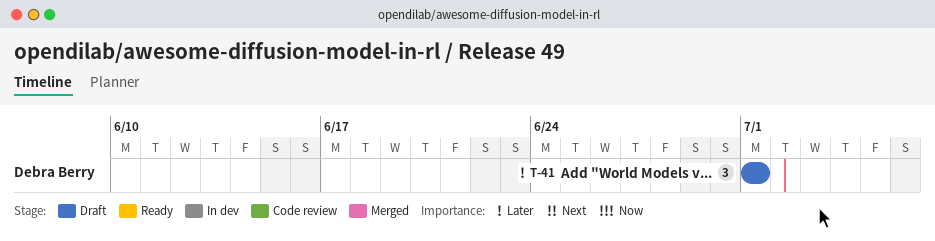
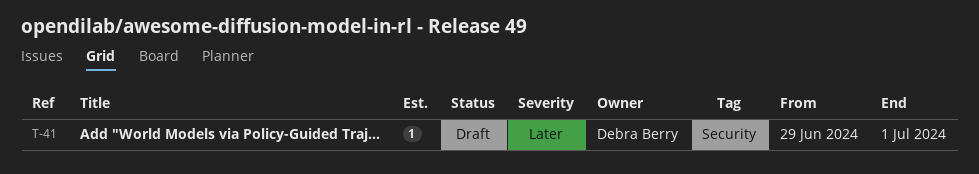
T-41, estimate: 3 -> 1
T-41, start: Jul 1 -> Jun 29

